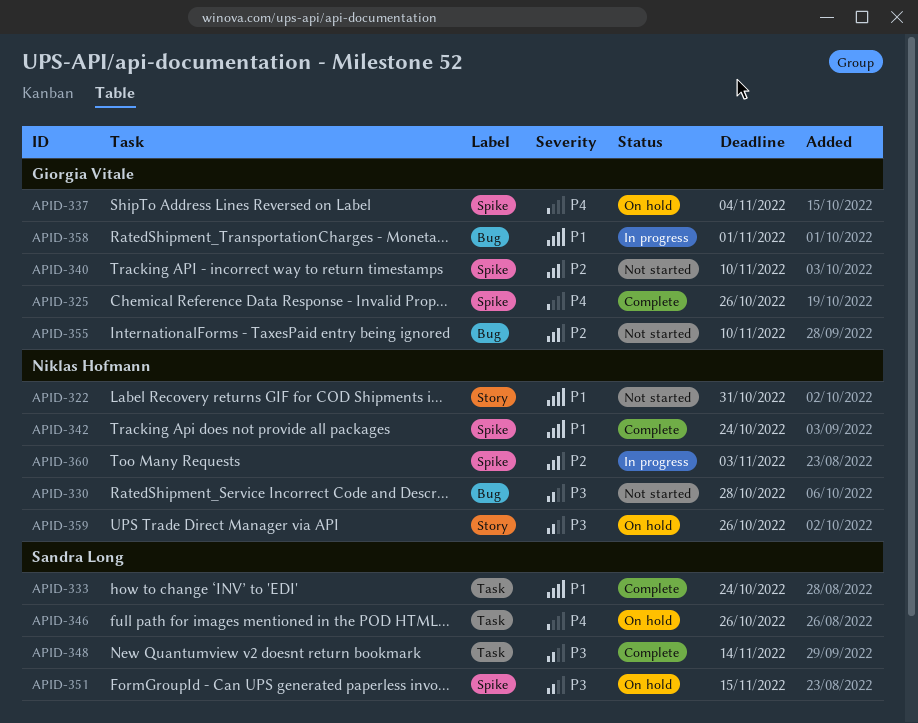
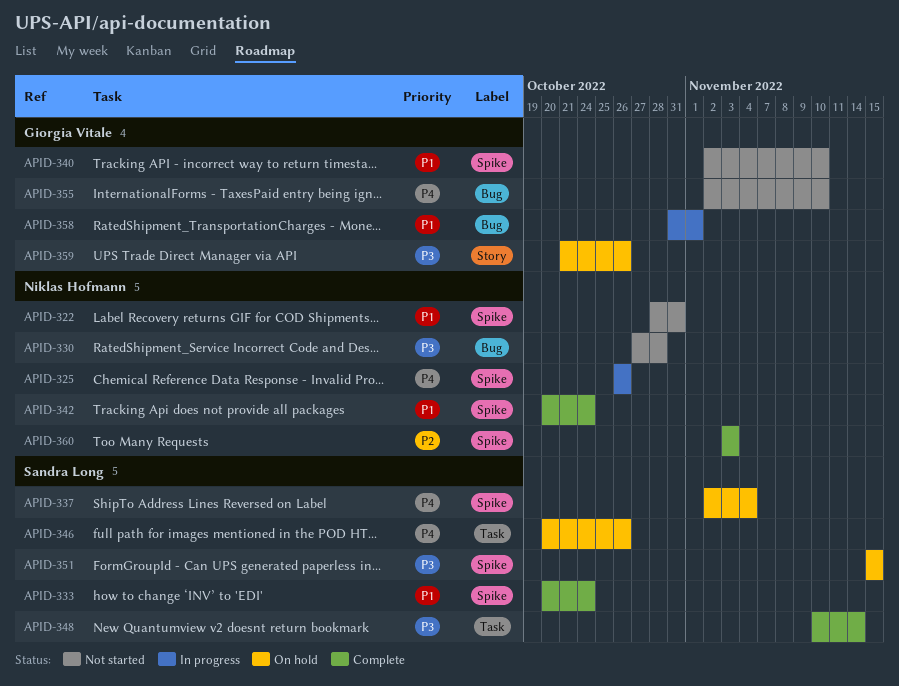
APID-322, label: Story -> Spike
APID-325, status: Complete -> In progress
APID-325, owner: Giorgia Vitale -> Niklas Hofmann
APID-333, label: Task -> Spike
APID-337, owner: Giorgia Vitale -> Sandra Long
APID-340, priority: P2 -> P1
APID-355, priority: P2 -> P4
APID-359, owner: Niklas Hofmann -> Giorgia Vitale
APID-360, status: In progress -> Complete

